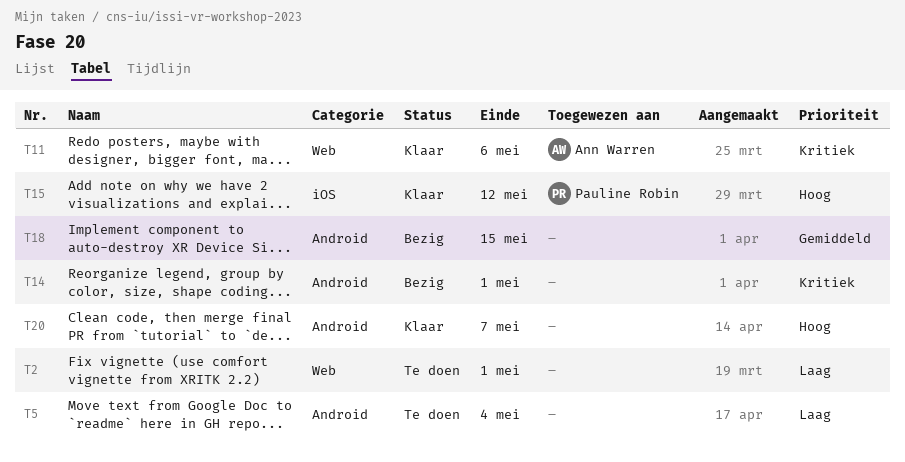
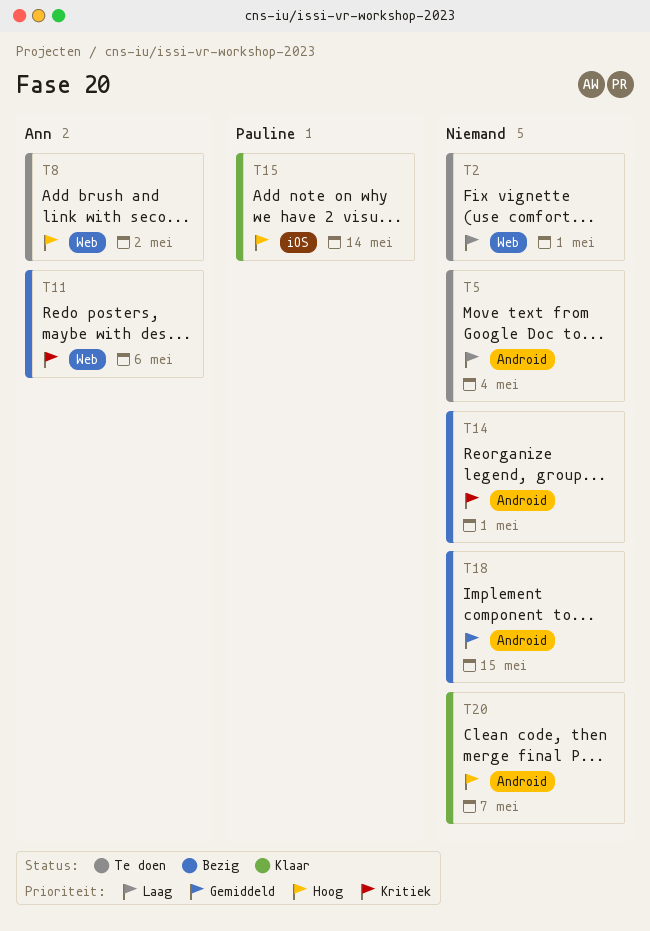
T8: none -> present
T11, status: Klaar -> Bezig
T15, due: May 12 -> May 14

